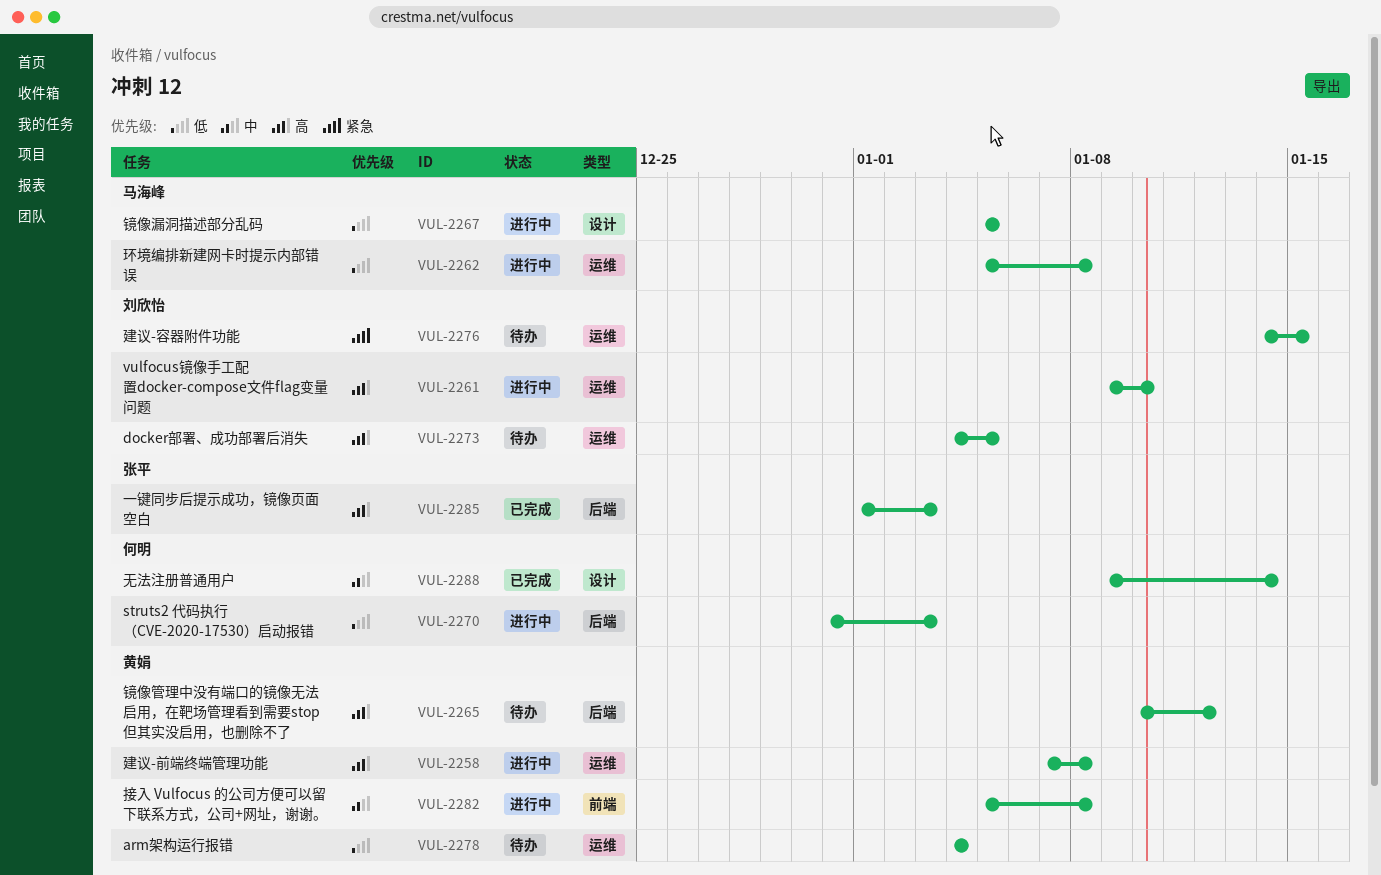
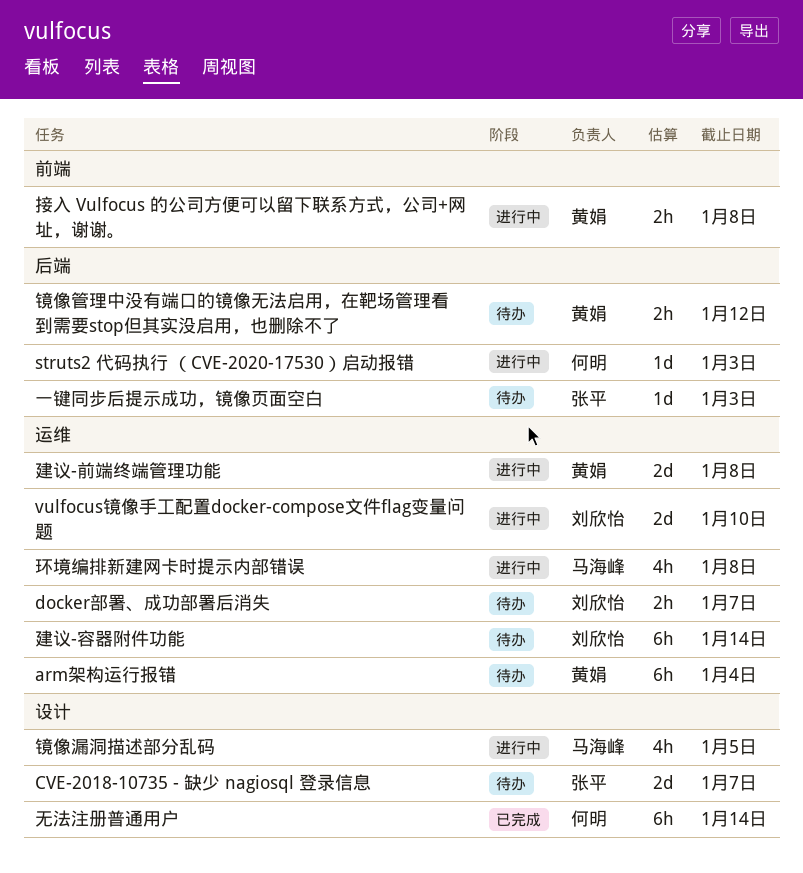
CVE-2018-10735 - 缺少 nagiosql 登录信息: none -> present
docker部署、成功部署后消失, due: Jan 5 -> Jan 7
一键同步后提示成功，镜像页面空白, status: 已完成 -> 待办
建议-容器附件功能, due: Jan 15 -> Jan 14

